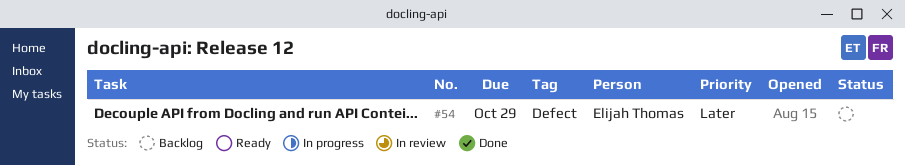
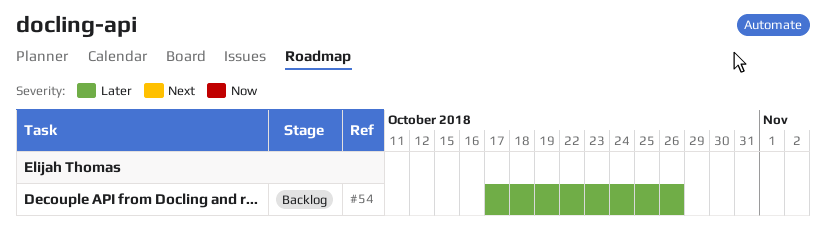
#54, due: Oct 29 -> Oct 26

